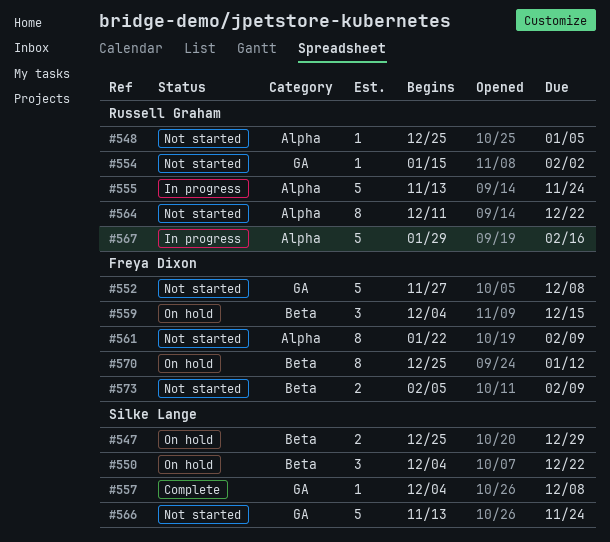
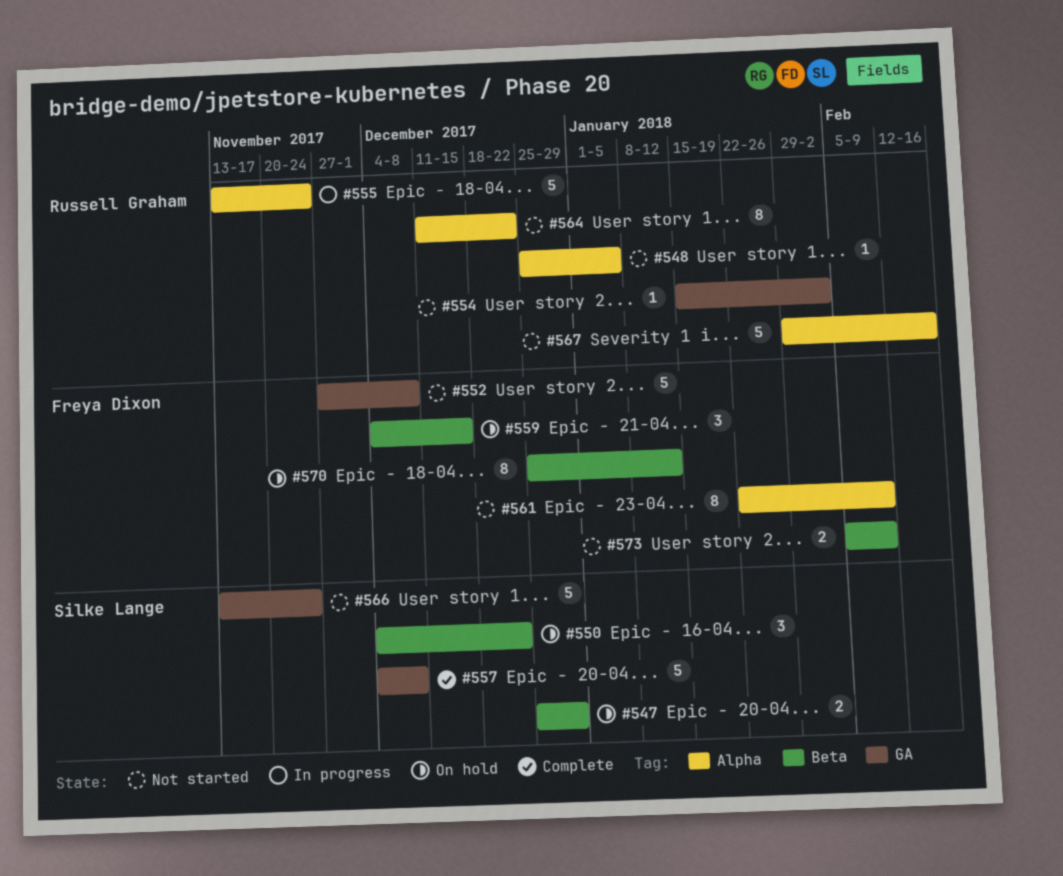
#557, estimate: 1 -> 5
#567, status: In progress -> Not started

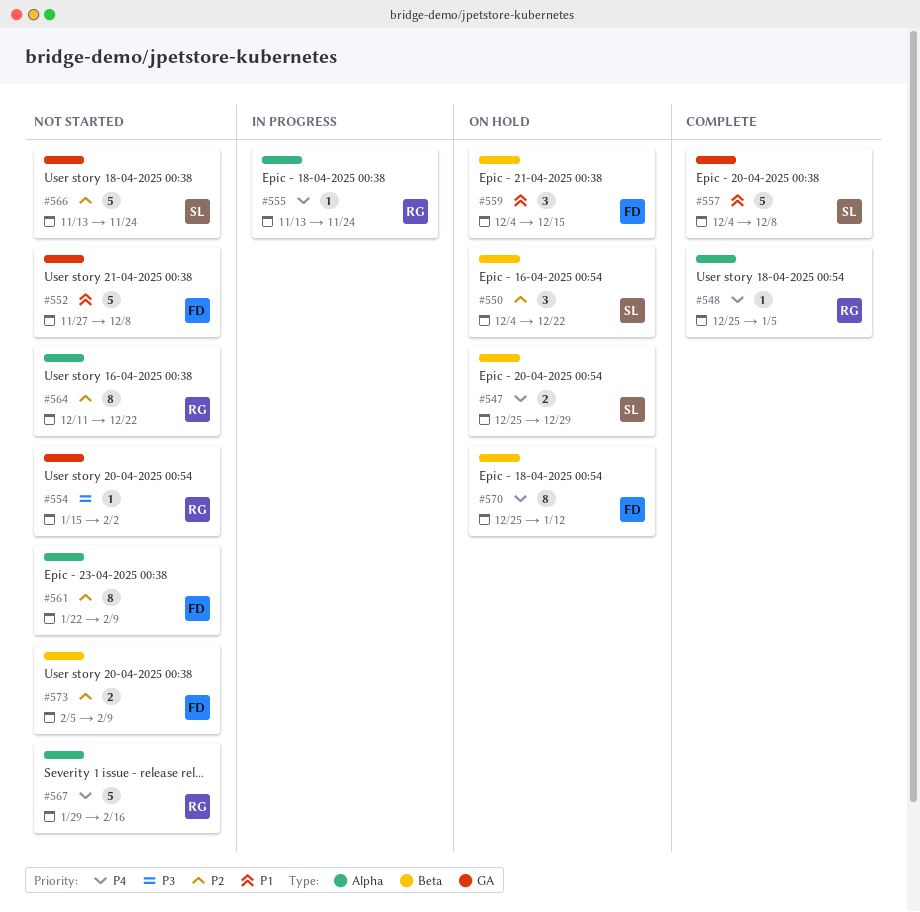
#548, status: Not started -> Complete
#555, estimate: 5 -> 1

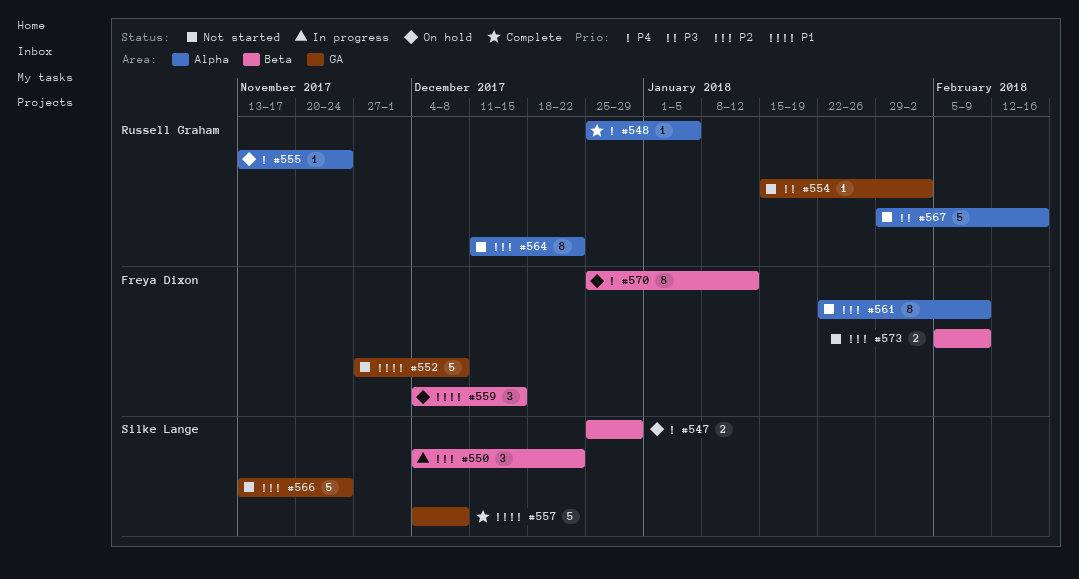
#550, status: On hold -> In progress
#555, status: In progress -> On hold
#567, priority: P4 -> P3

